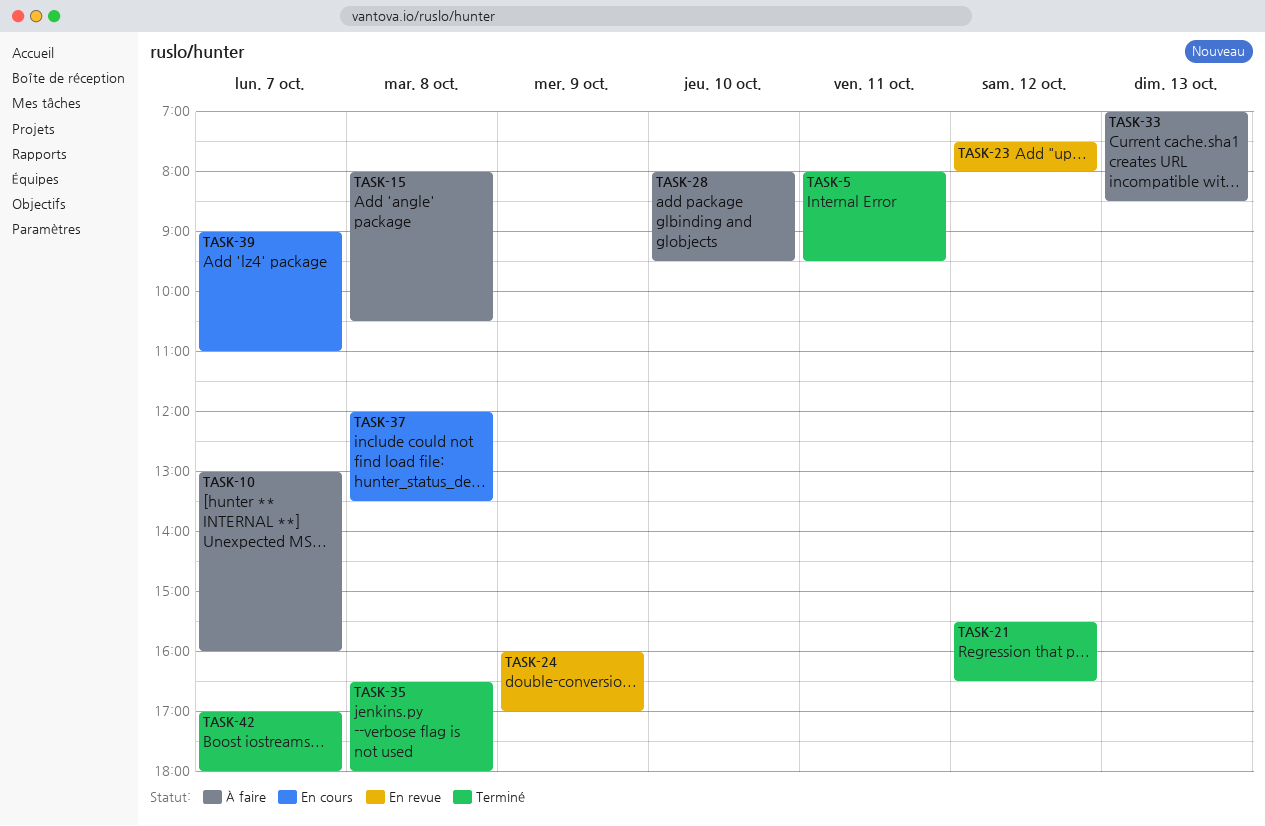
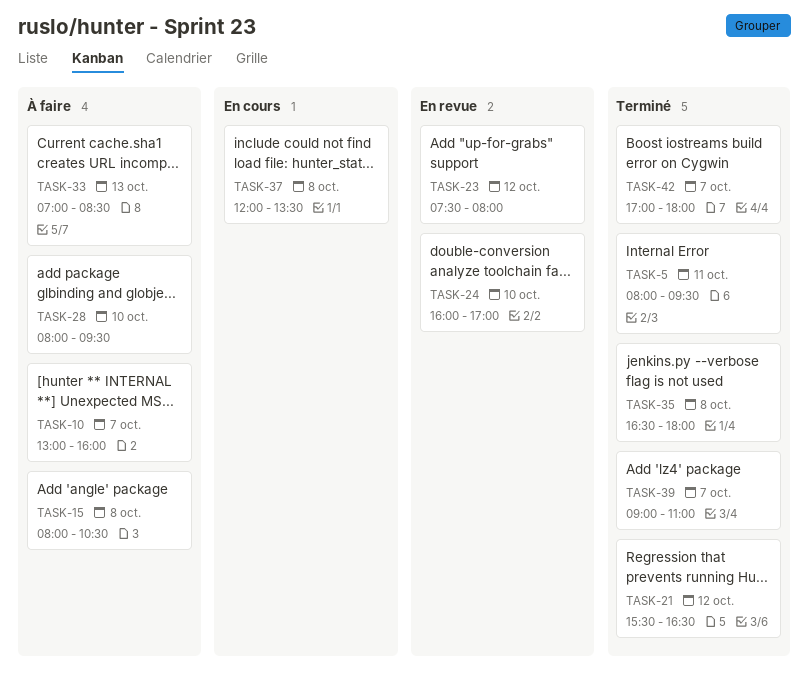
TASK-24, day: Oct 9 -> Oct 10
TASK-39, status: En cours -> Terminé

